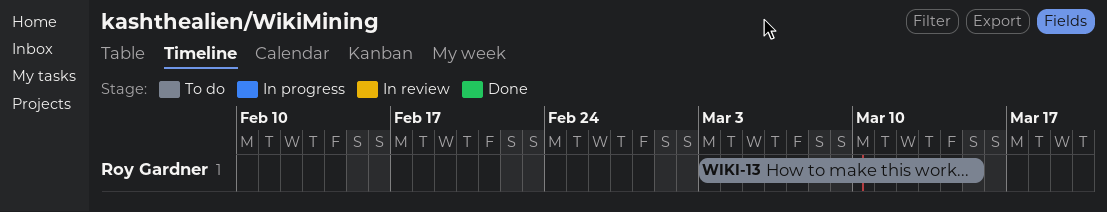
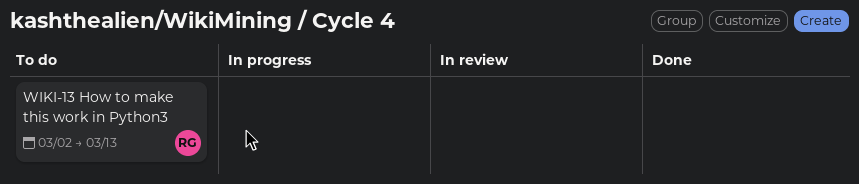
WIKI-13, start: Mar 3 -> Mar 2
WIKI-13, due: Mar 15 -> Mar 13

